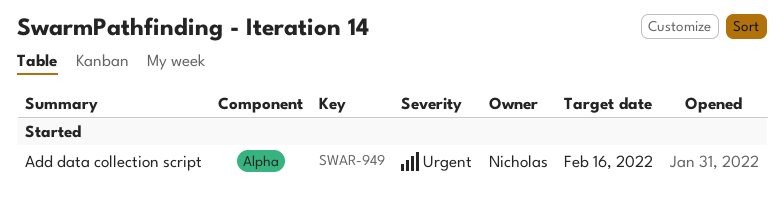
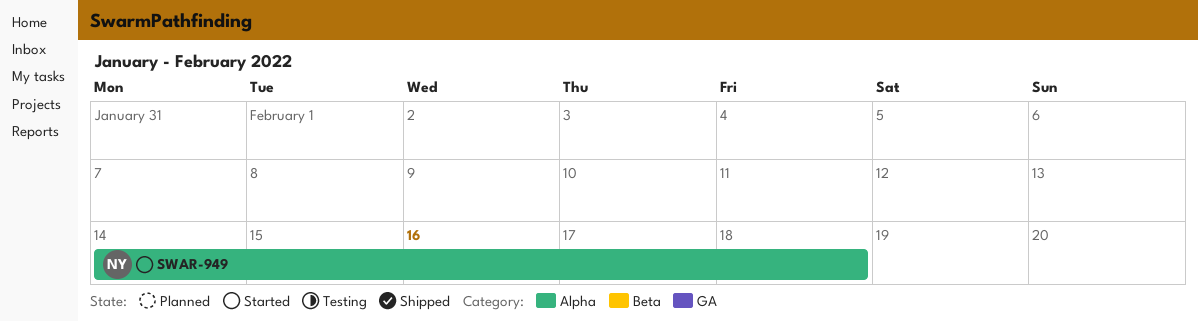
SWAR-949, due: Feb 16 -> Feb 18

